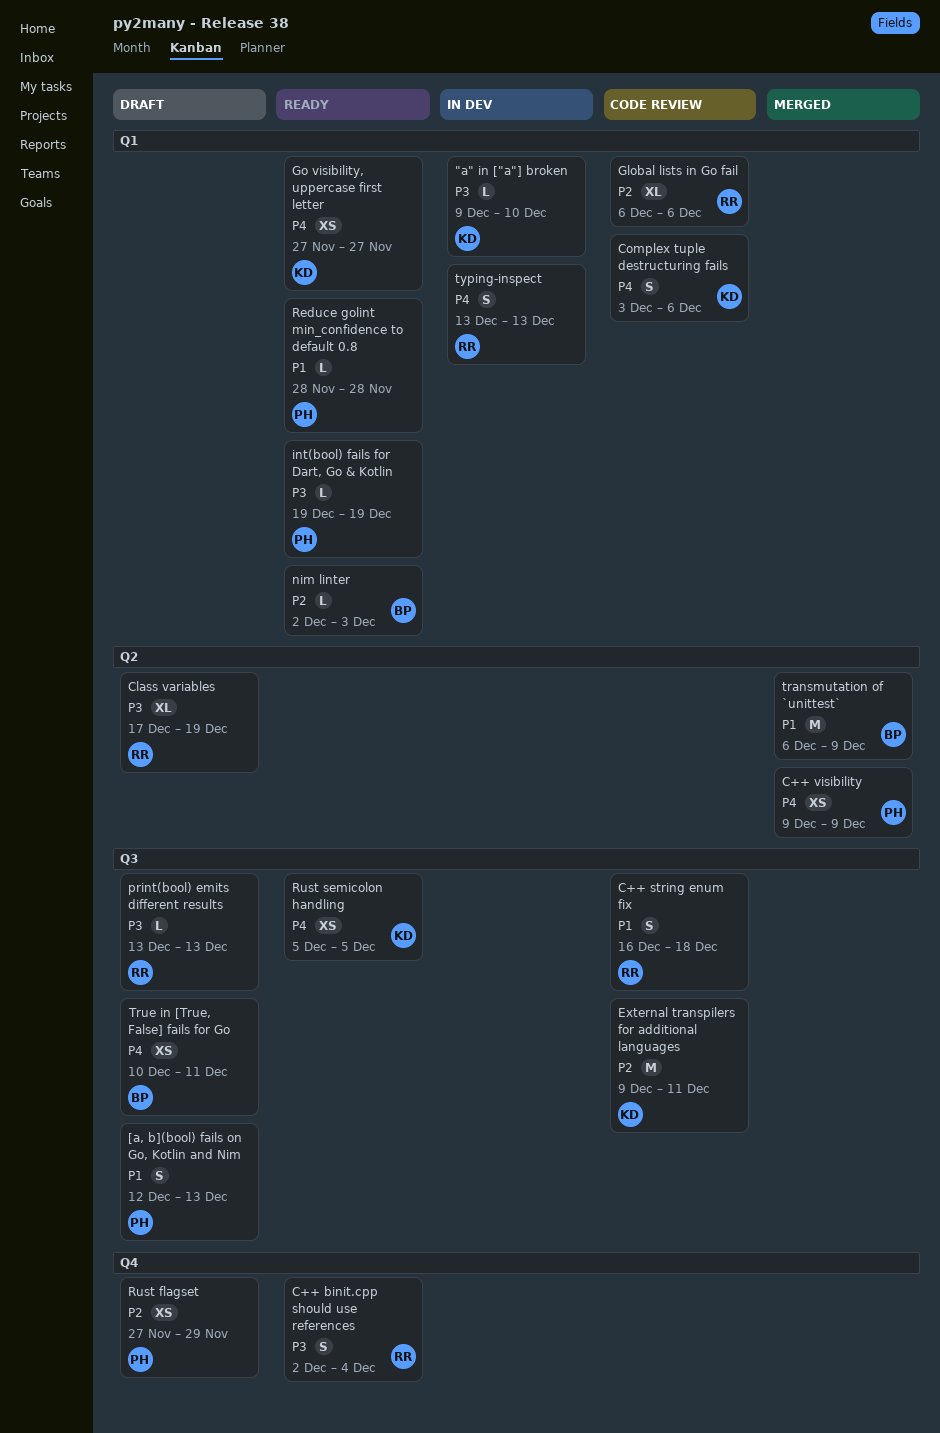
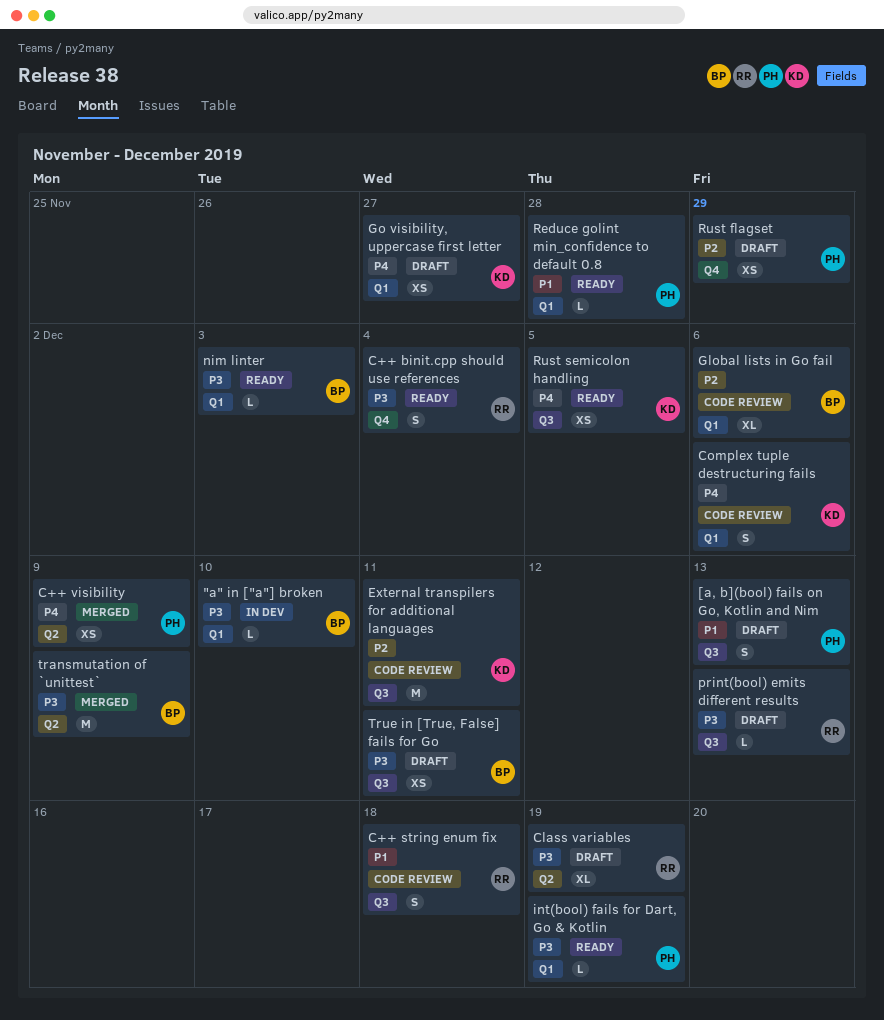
"a" in ["a"] broken, owner: KD -> BP
Global lists in Go fail, owner: RR -> BP
Go visibility, uppercase first letter, status: Ready -> Draft
nim linter, priority: P2 -> P3
transmutation of `unittest`, priority: P1 -> P3
True in [True, False] fails for Go, priority: P4 -> P3
typing-inspect: present -> none

